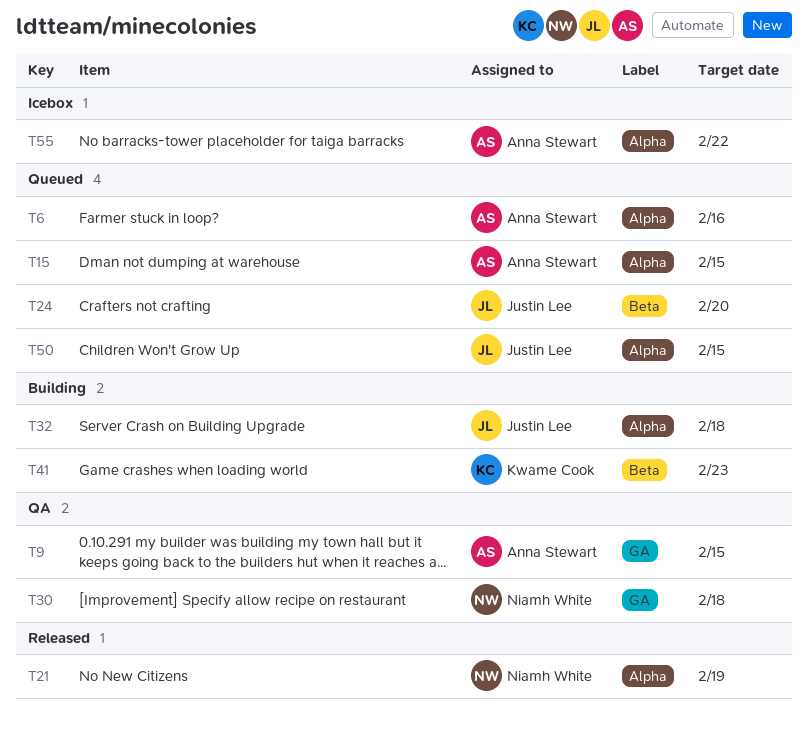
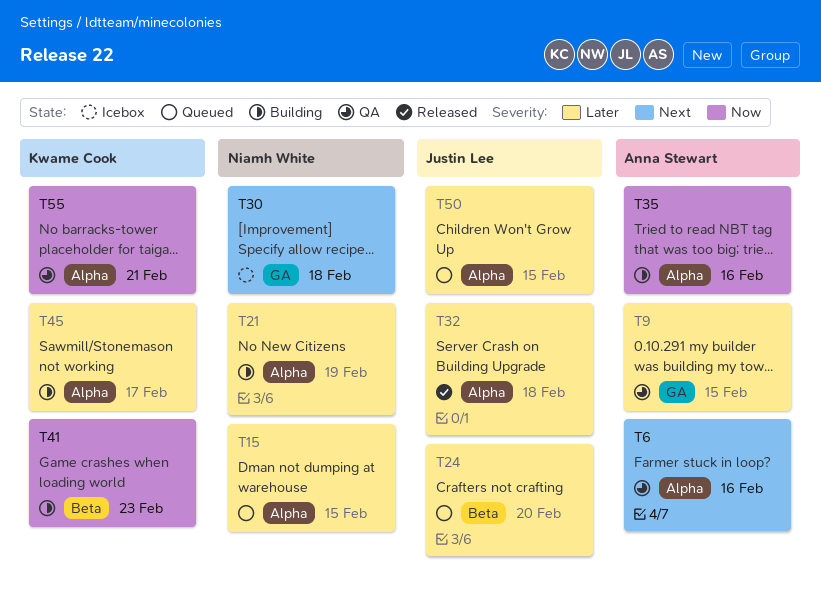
T6, status: Queued -> QA
T15, owner: Anna Stewart -> Niamh White
T21, status: Released -> Building
T30, status: QA -> Icebox
T32, status: Building -> Released
T35: none -> present
T45: none -> present
T55, status: Icebox -> QA
T55, owner: Anna Stewart -> Kwame Cook
T55, due: Feb 22 -> Feb 21

